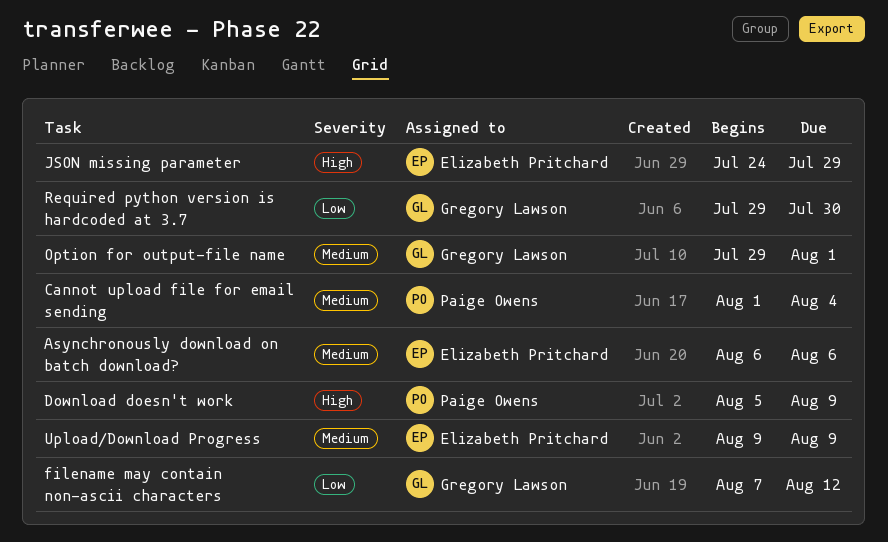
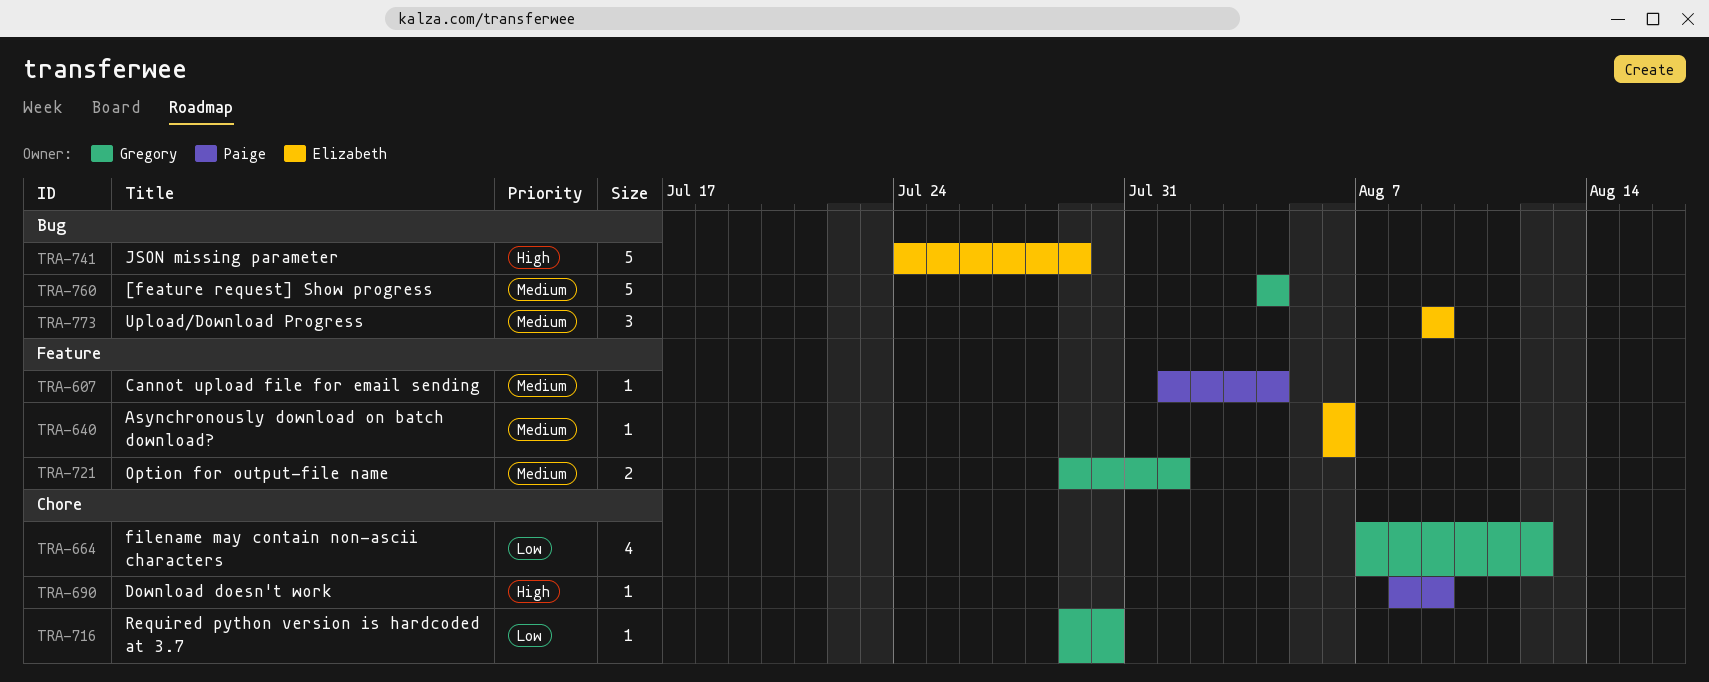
[feature request] Show progress: none -> present
Download doesn't work, start: Aug 5 -> Aug 8

